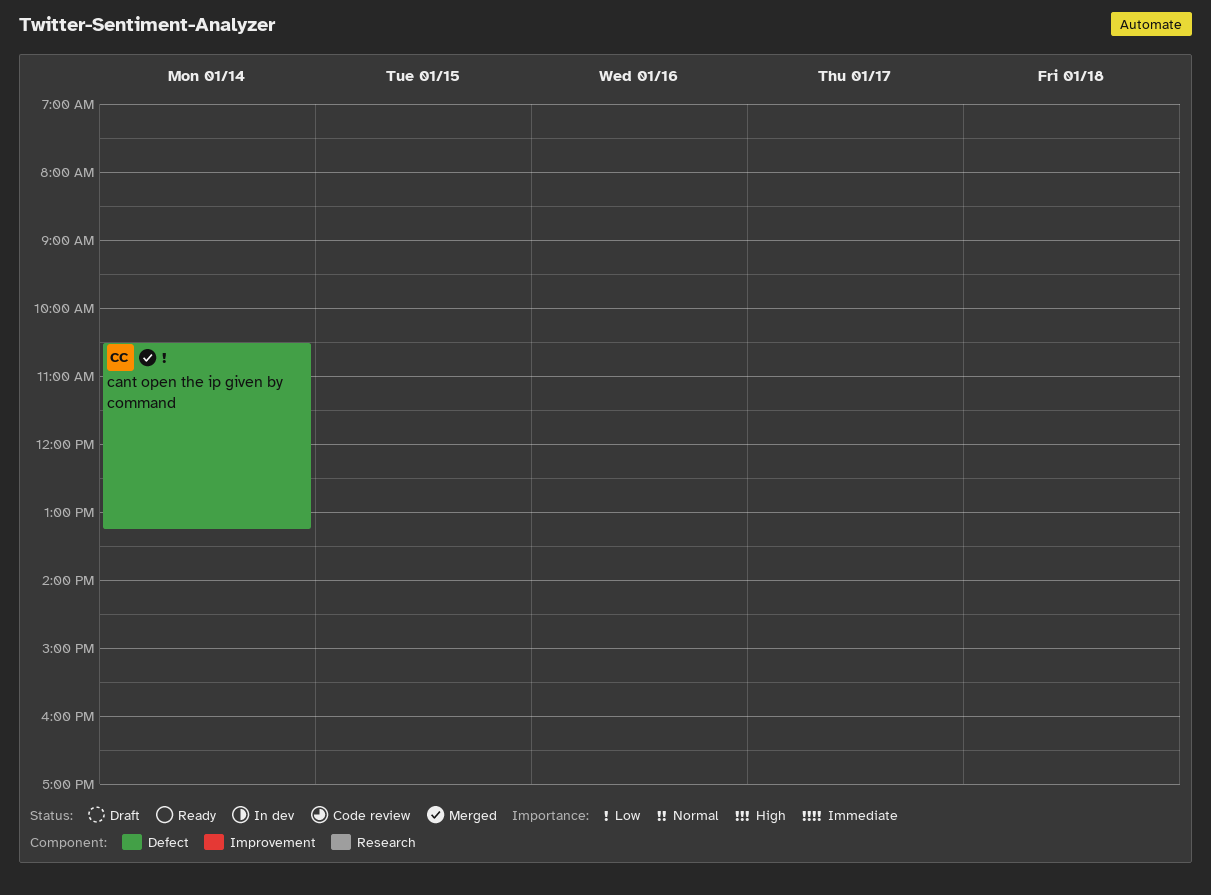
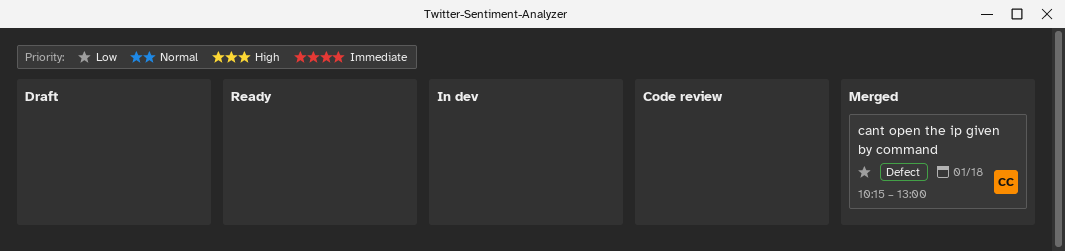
cant open the ip given by command, day: Jan 14 -> Jan 18
cant open the ip given by command, begins: 10:30 -> 10:15
cant open the ip given by command, ends: 13:15 -> 13:00

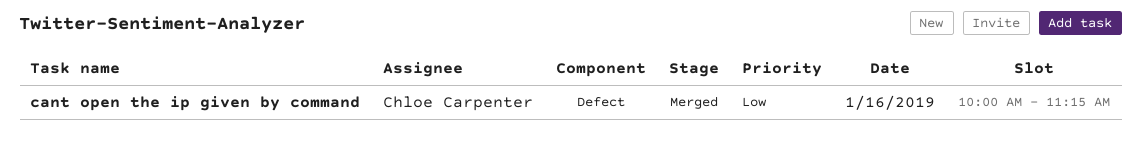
cant open the ip given by command, day: Jan 18 -> Jan 16
cant open the ip given by command, begins: 10:15 -> 10:00
cant open the ip given by command, ends: 13:00 -> 11:15

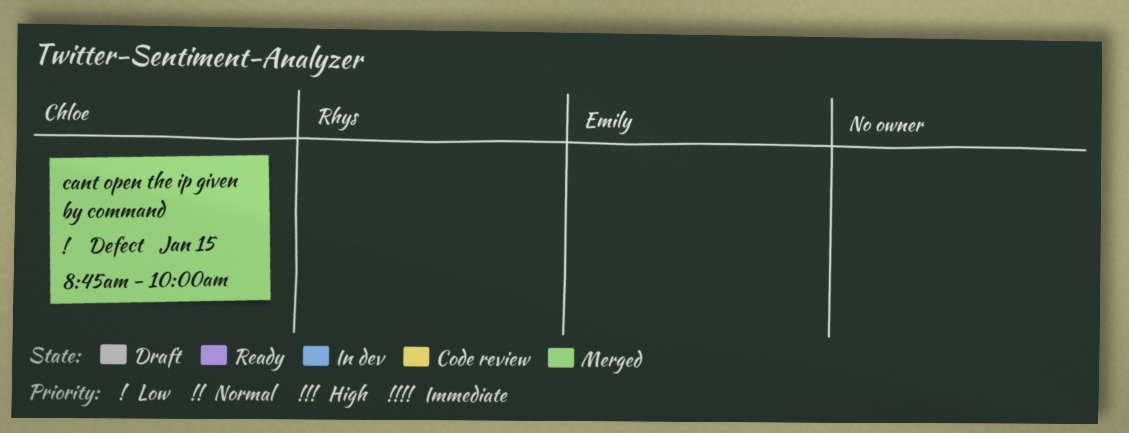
cant open the ip given by command, day: Jan 16 -> Jan 15
cant open the ip given by command, begins: 10:00 -> 08:45
cant open the ip given by command, ends: 11:15 -> 10:00

